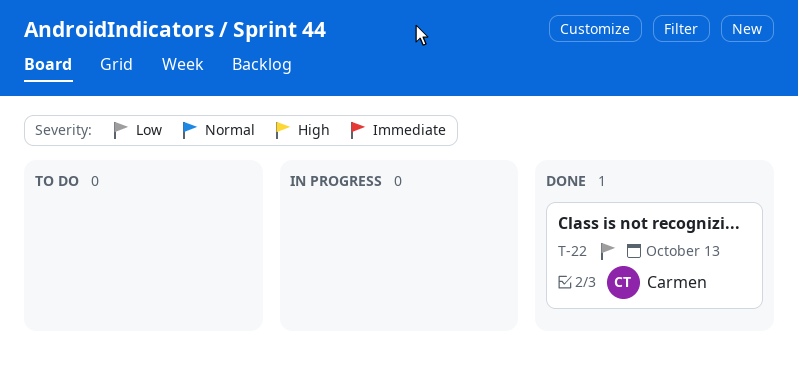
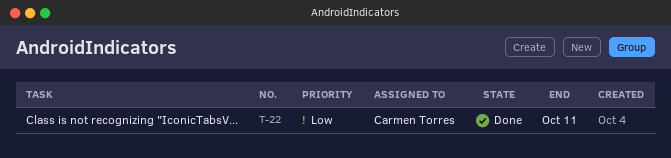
T-22, due: Oct 13 -> Oct 11

